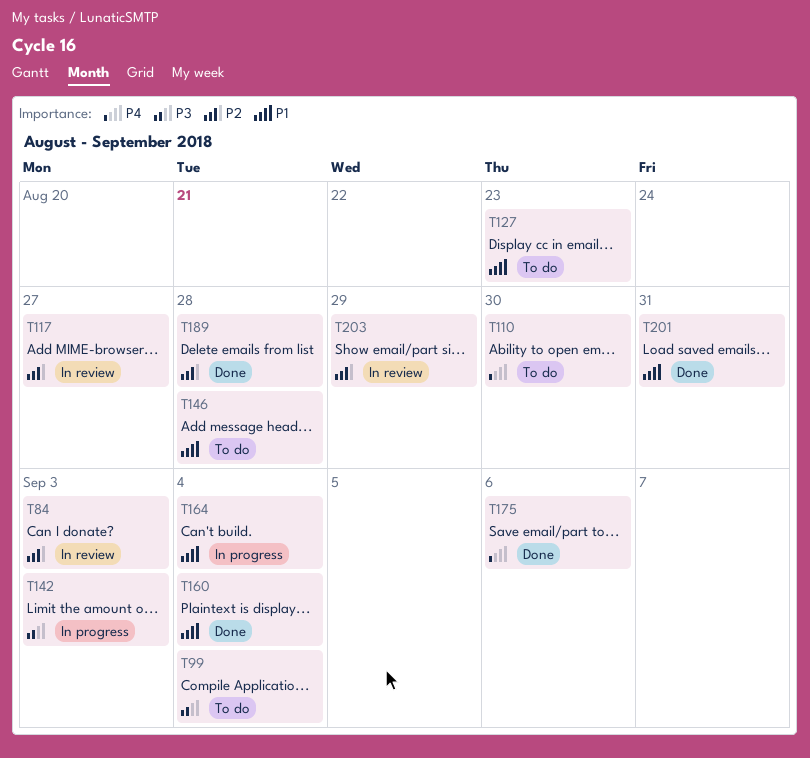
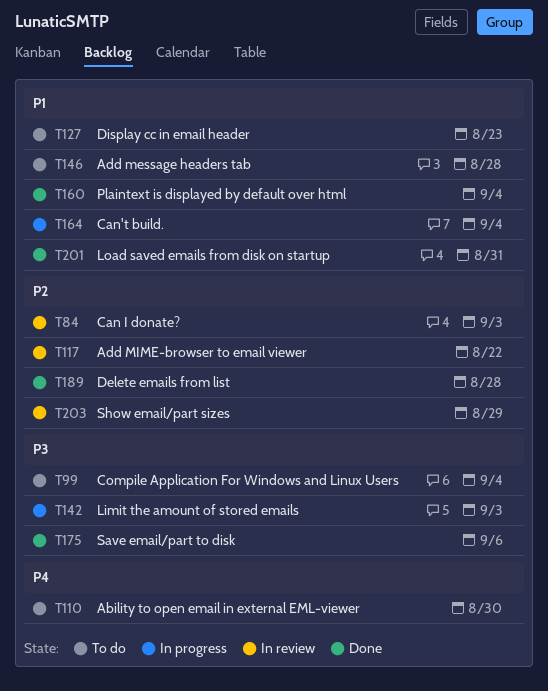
T117, due: Aug 27 -> Aug 22
T175, priority: P4 -> P3

